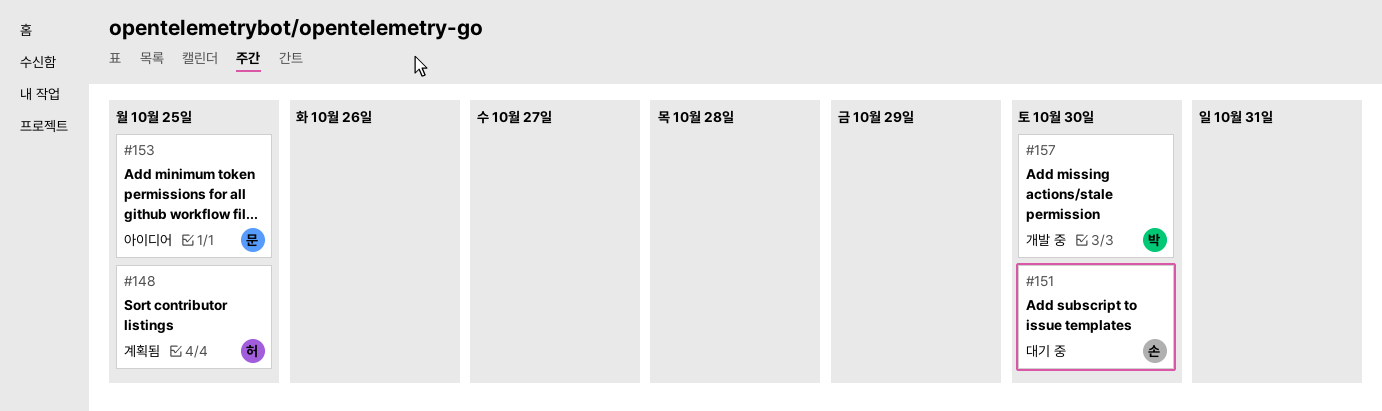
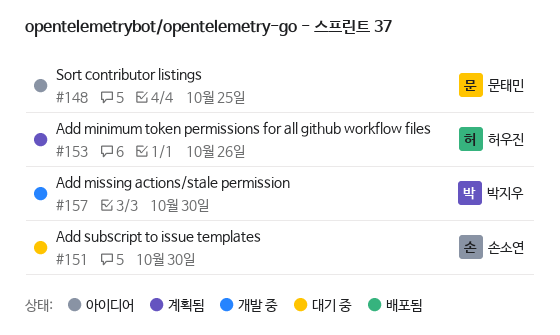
#148, status: 계획됨 -> 아이디어
#148, owner: 허우진 -> 문태민
#153, status: 아이디어 -> 계획됨
#153, owner: 문태민 -> 허우진
#153, due: Oct 25 -> Oct 26

